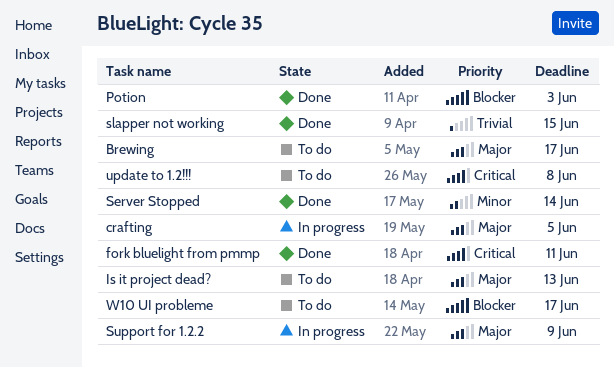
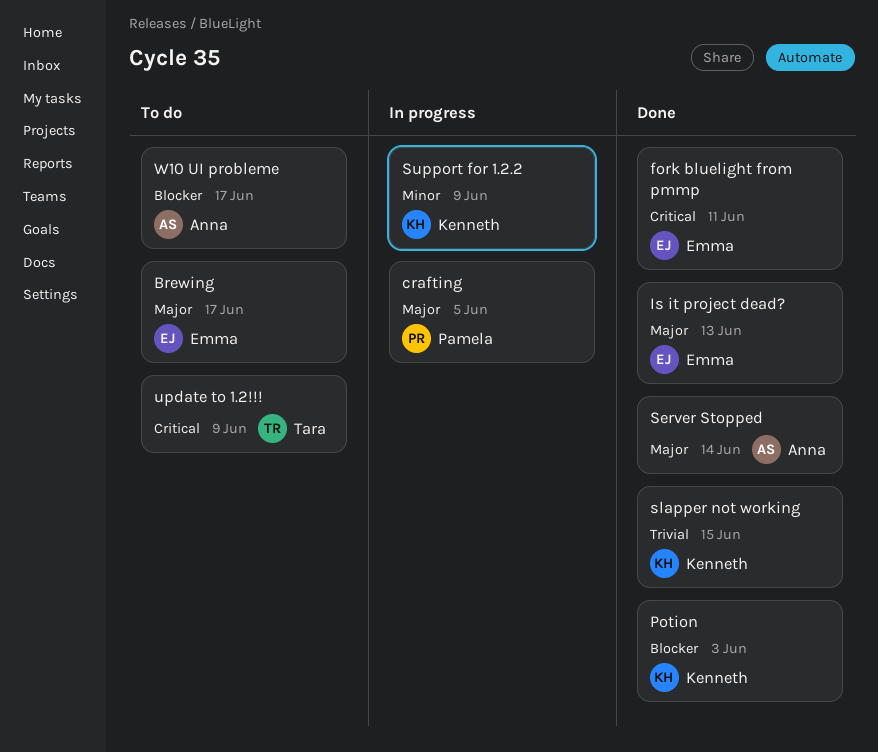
Is it project dead?, status: To do -> Done
Server Stopped, priority: Minor -> Major
Support for 1.2.2, priority: Major -> Minor
update to 1.2!!!, due: Jun 8 -> Jun 9

